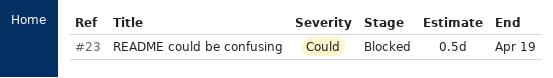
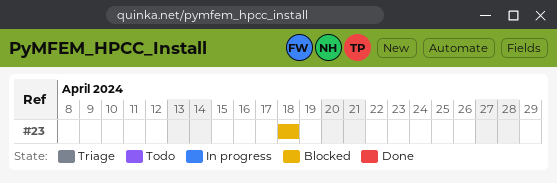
#23, due: Apr 19 -> Apr 18

